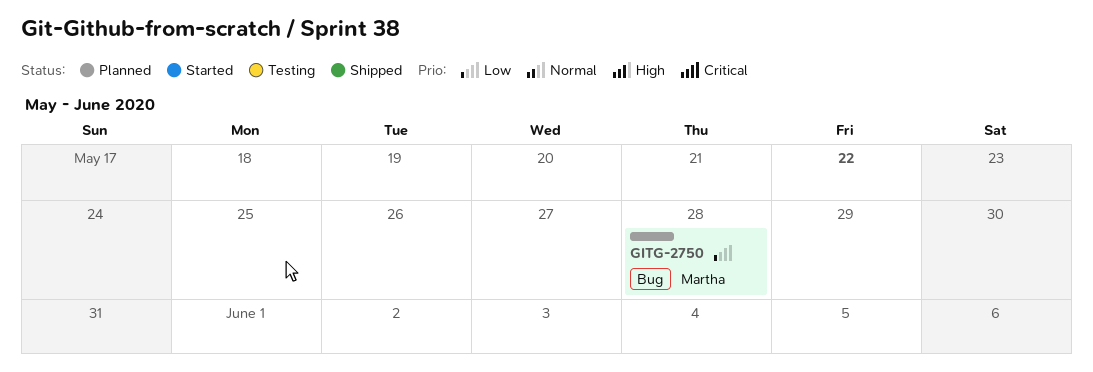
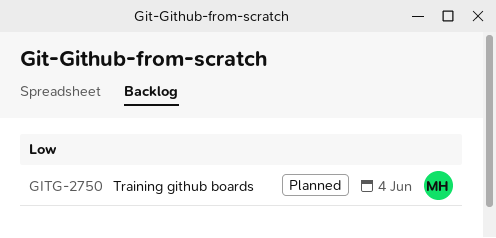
GITG-2750, due: May 28 -> Jun 4

